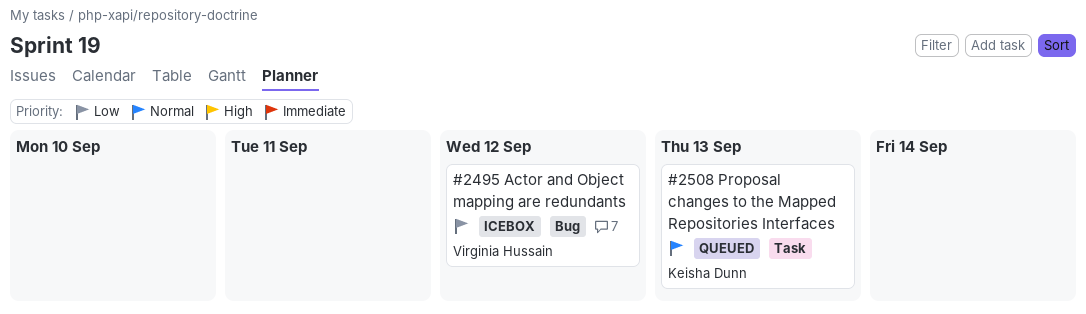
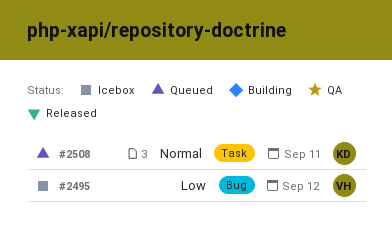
#2508, due: Sep 13 -> Sep 11

